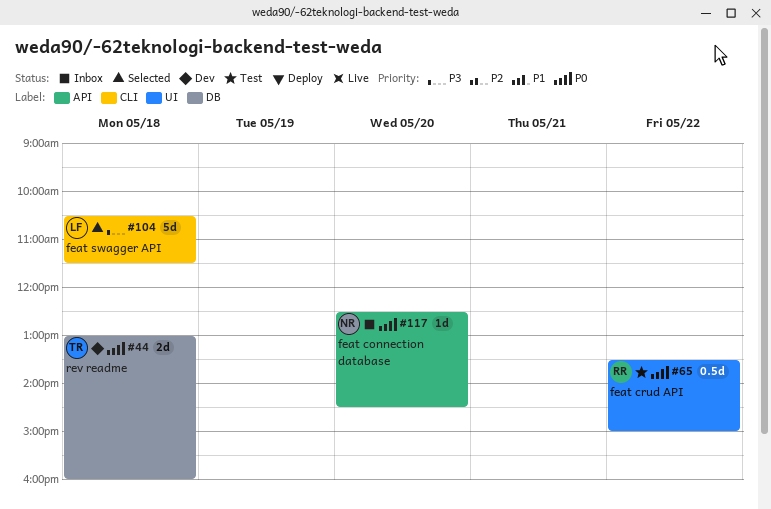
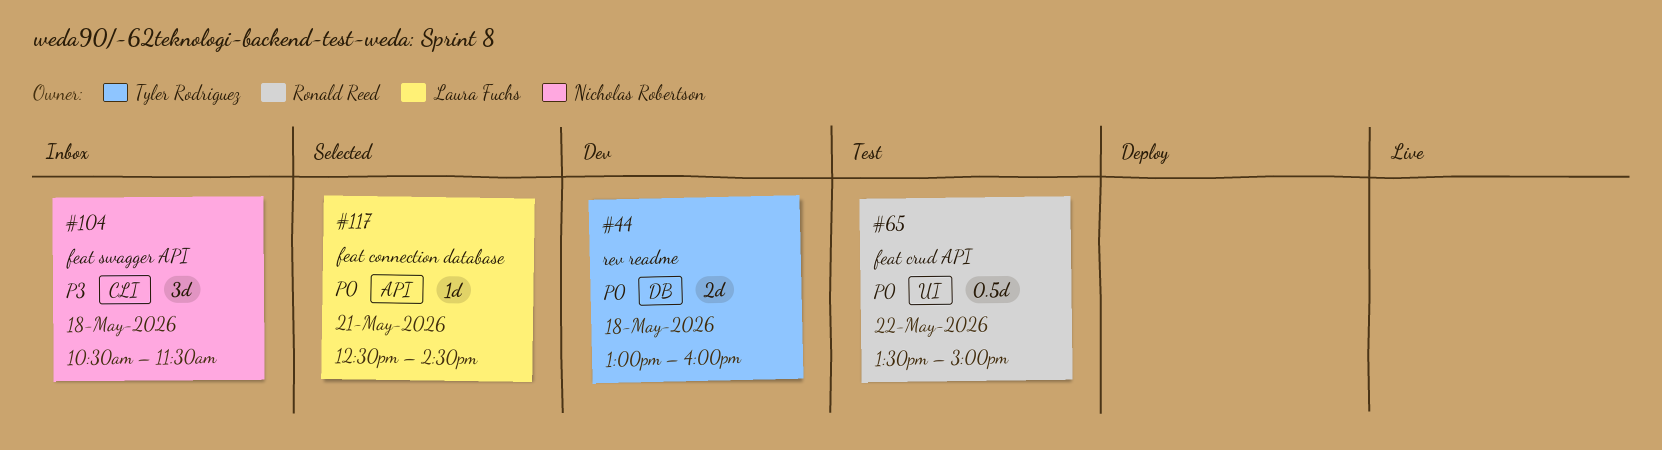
#104, status: Selected -> Inbox
#104, owner: Laura Fuchs -> Nicholas Robertson
#104, estimate: 5d -> 3d
#117, status: Inbox -> Selected
#117, owner: Nicholas Robertson -> Laura Fuchs
#117, day: May 20 -> May 21

